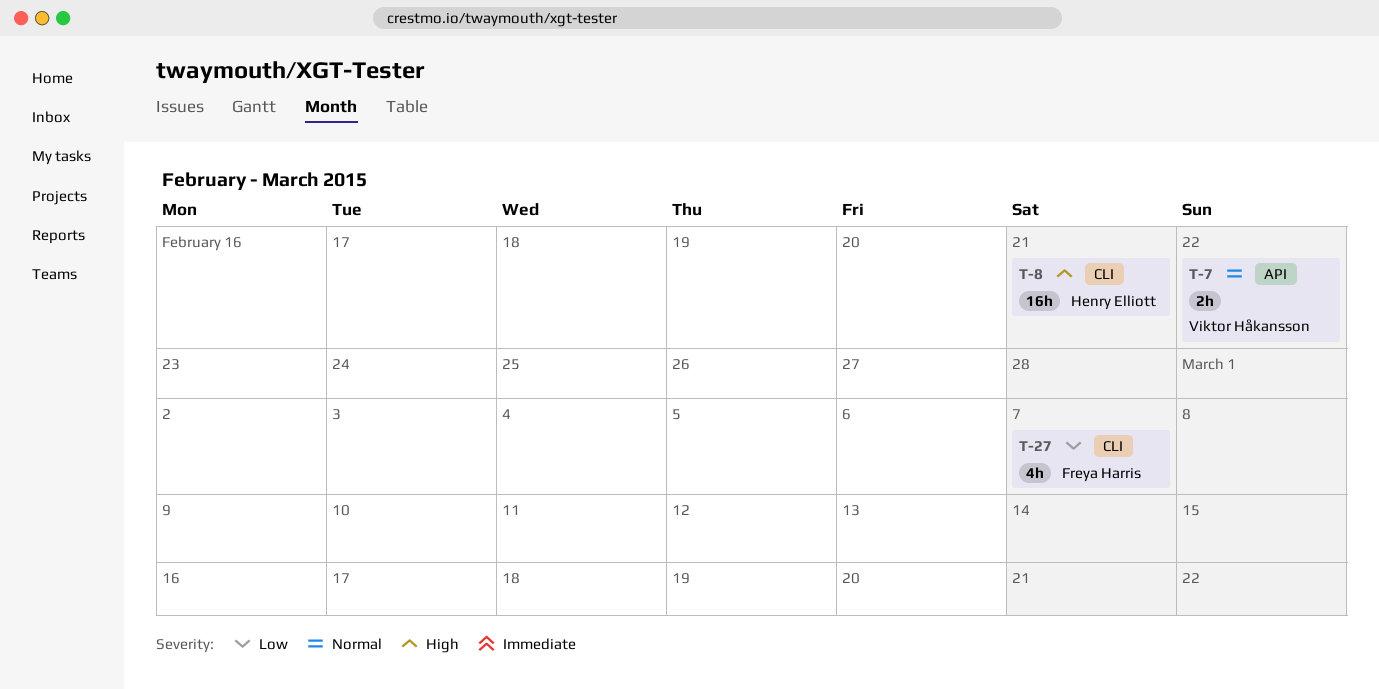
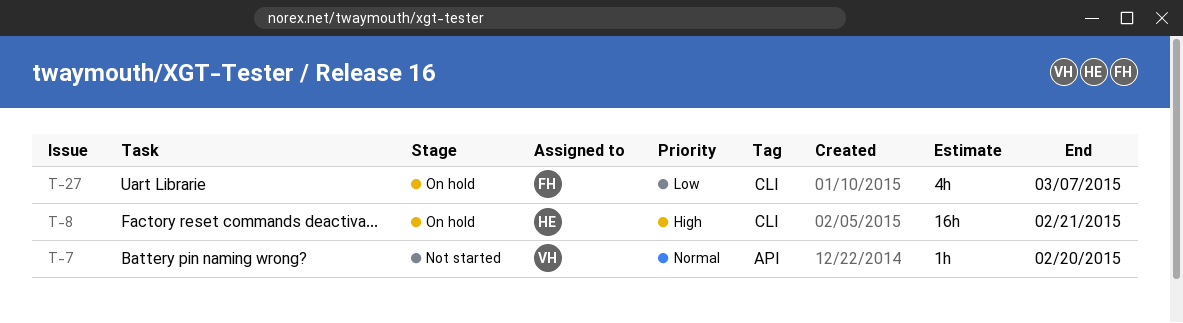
T-7, estimate: 2h -> 1h
T-7, due: Feb 22 -> Feb 20

